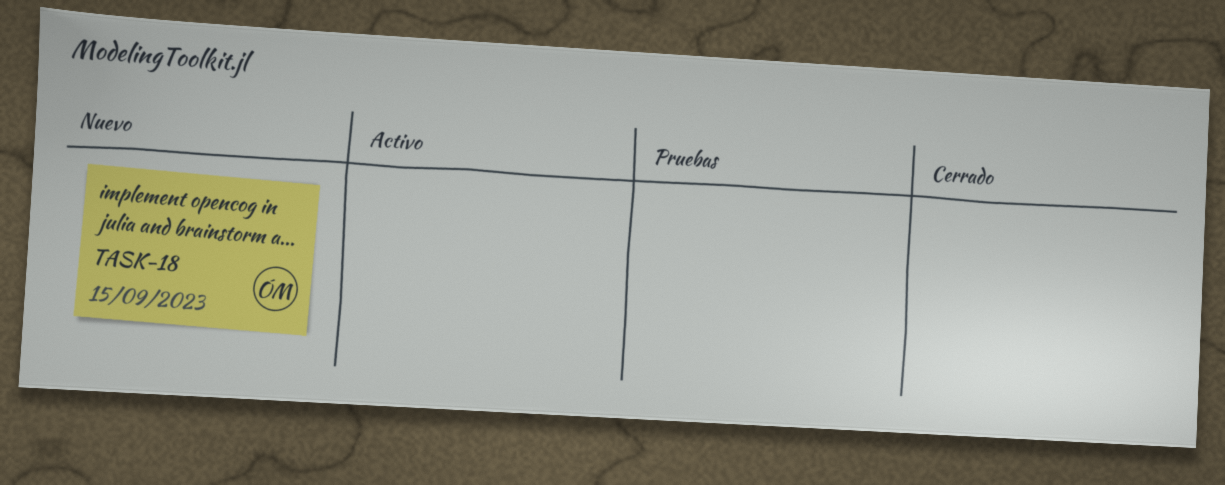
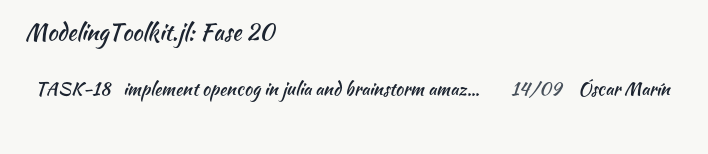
TASK-18, due: Sep 15 -> Sep 14

